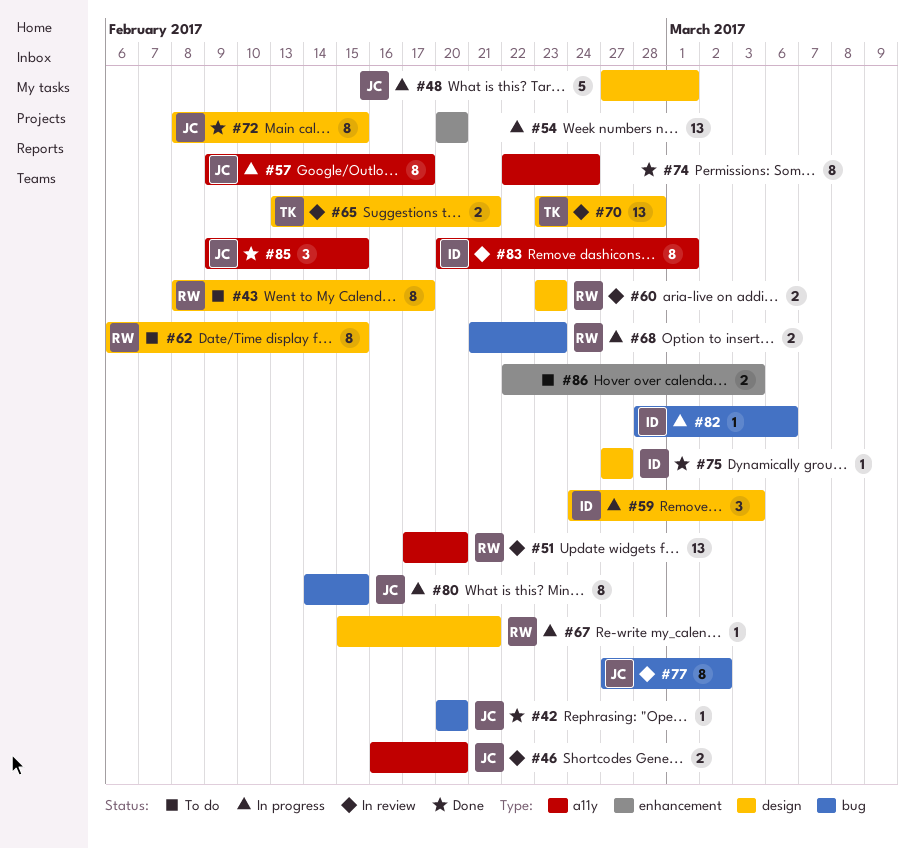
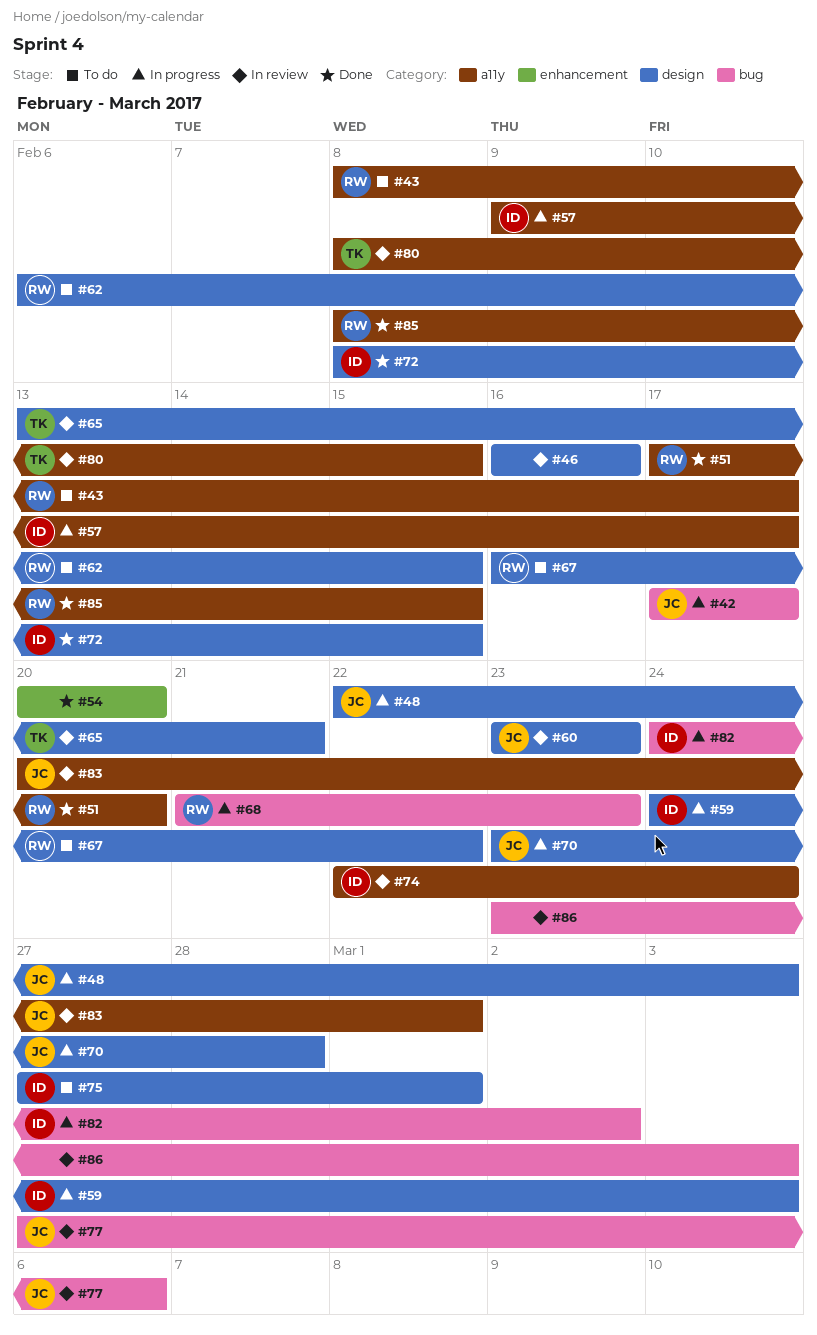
#42, status: Done -> In progress
#42, start: Feb 20 -> Feb 17
#42, due: Feb 20 -> Feb 17
#43, label: design -> a11y
#46, owner: JC -> none
#46, label: a11y -> design
#46, due: Feb 20 -> Feb 16
#48, start: Feb 27 -> Feb 22
#48, due: Mar 1 -> Mar 3
#51, status: In review -> Done
#54, status: In progress -> Done
#57, owner: JC -> ID
#60, owner: RW -> JC
#67, status: In progress -> To do
#67, start: Feb 15 -> Feb 16
#67, due: Feb 21 -> Feb 22
#70, status: In review -> In progress
#70, owner: TK -> JC
#72, owner: JC -> ID
#74, status: Done -> In review
#74, owner: none -> ID
#75, status: Done -> To do
#75, due: Feb 27 -> Mar 1
#77, due: Mar 2 -> Mar 6
#80, status: In progress -> In review
#80, owner: JC -> TK
#80, label: bug -> a11y
#80, start: Feb 14 -> Feb 8
#82, start: Feb 28 -> Feb 24
#82, due: Mar 6 -> Mar 2
#83, owner: ID -> JC
#85, owner: JC -> RW
#85, start: Feb 9 -> Feb 8
#86, status: To do -> In review
#86, label: enhancement -> bug
#86, start: Feb 22 -> Feb 23

